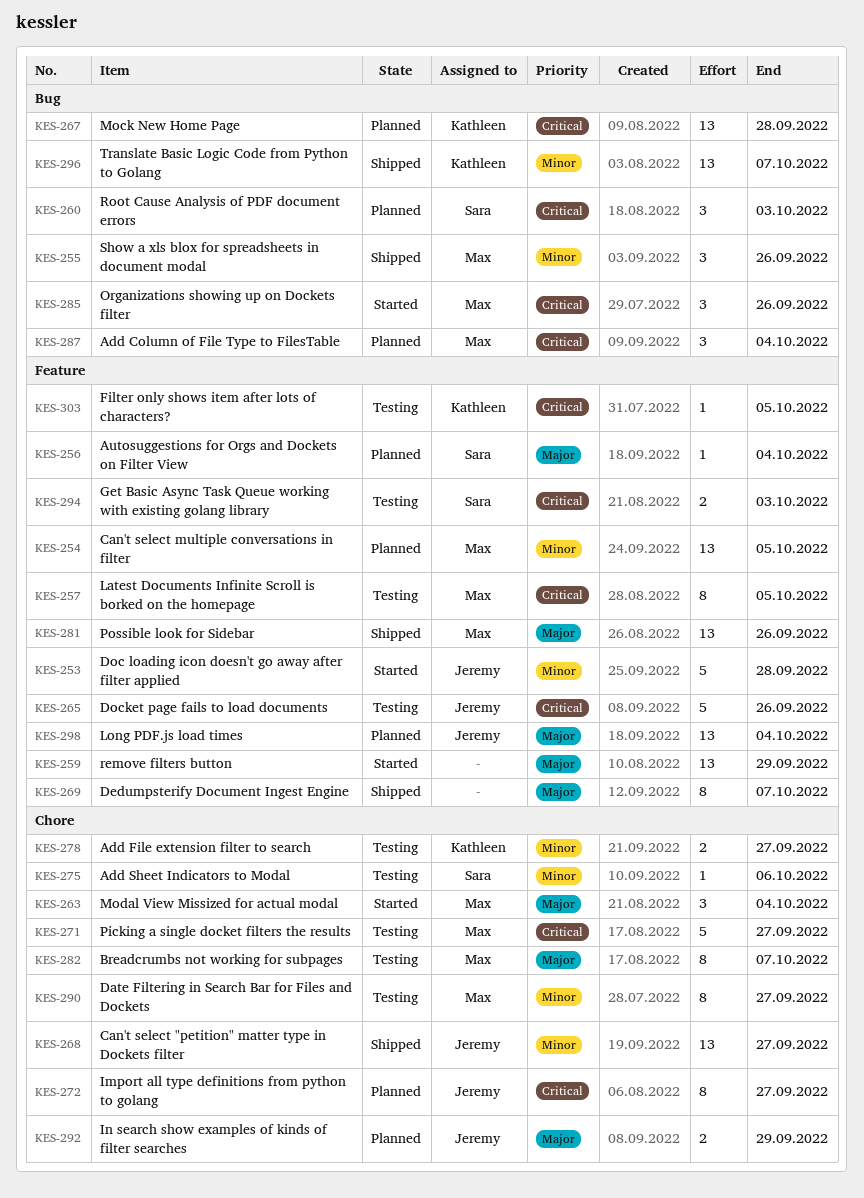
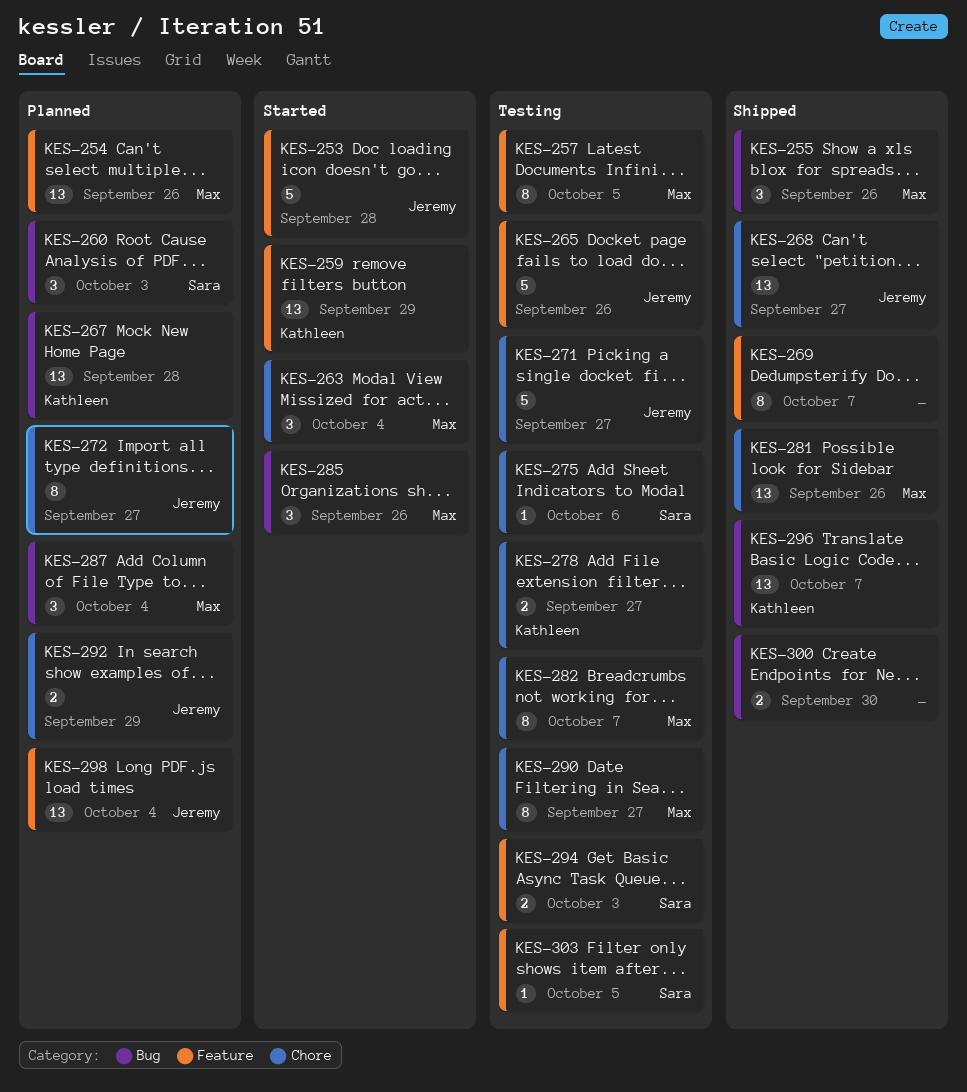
KES-254, due: Oct 5 -> Sep 26
KES-256: present -> none
KES-259, owner: none -> Kathleen
KES-271, owner: Max -> Jeremy
KES-281, label: Feature -> Chore
KES-300: none -> present
KES-303, owner: Kathleen -> Sara

